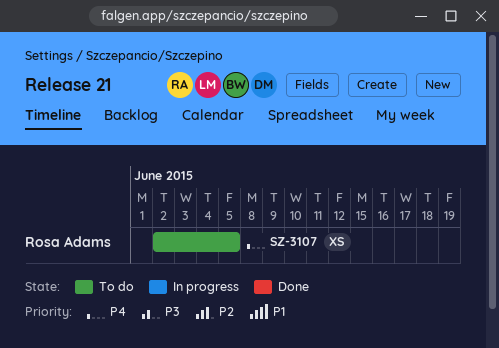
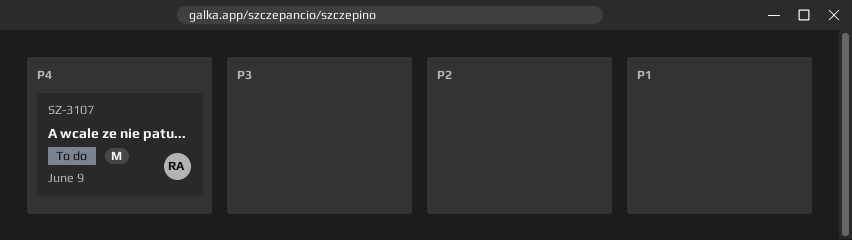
SZ-3107, estimate: XS -> M
SZ-3107, due: Jun 5 -> Jun 9

